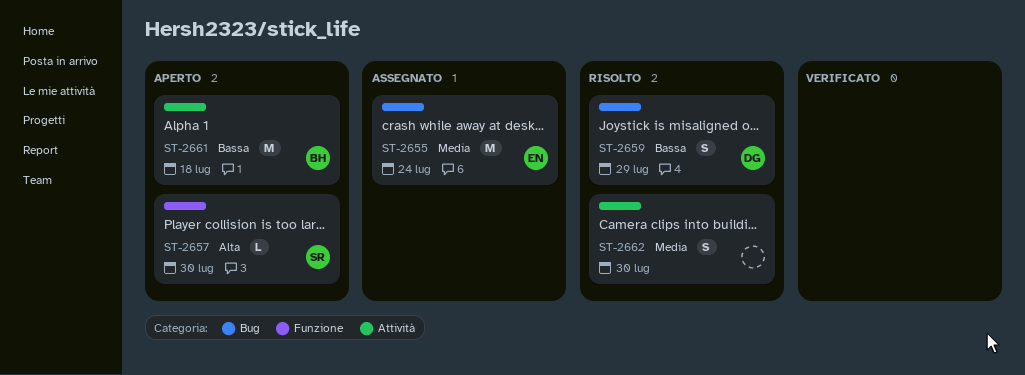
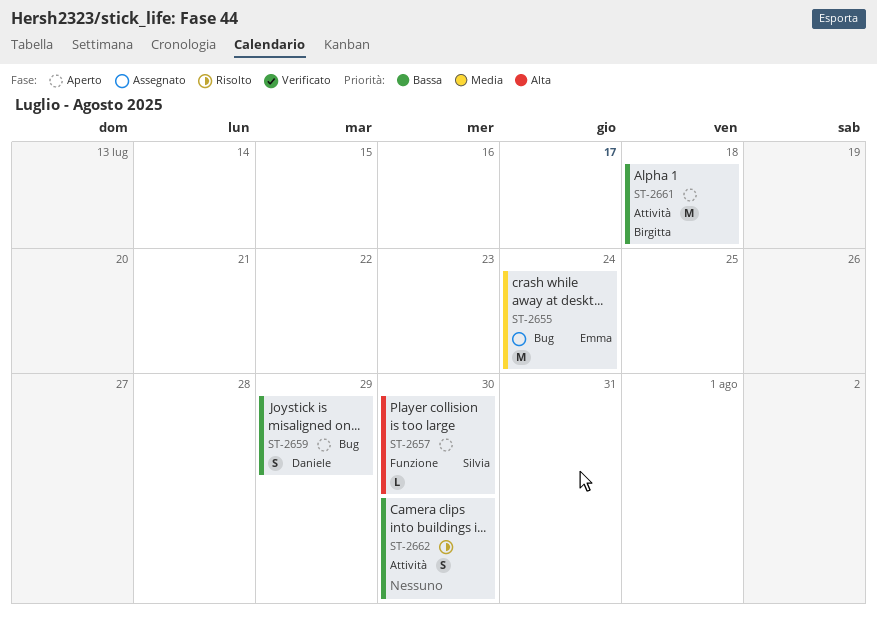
ST-2659, status: Risolto -> Aperto
ST-2662, priority: Media -> Bassa

